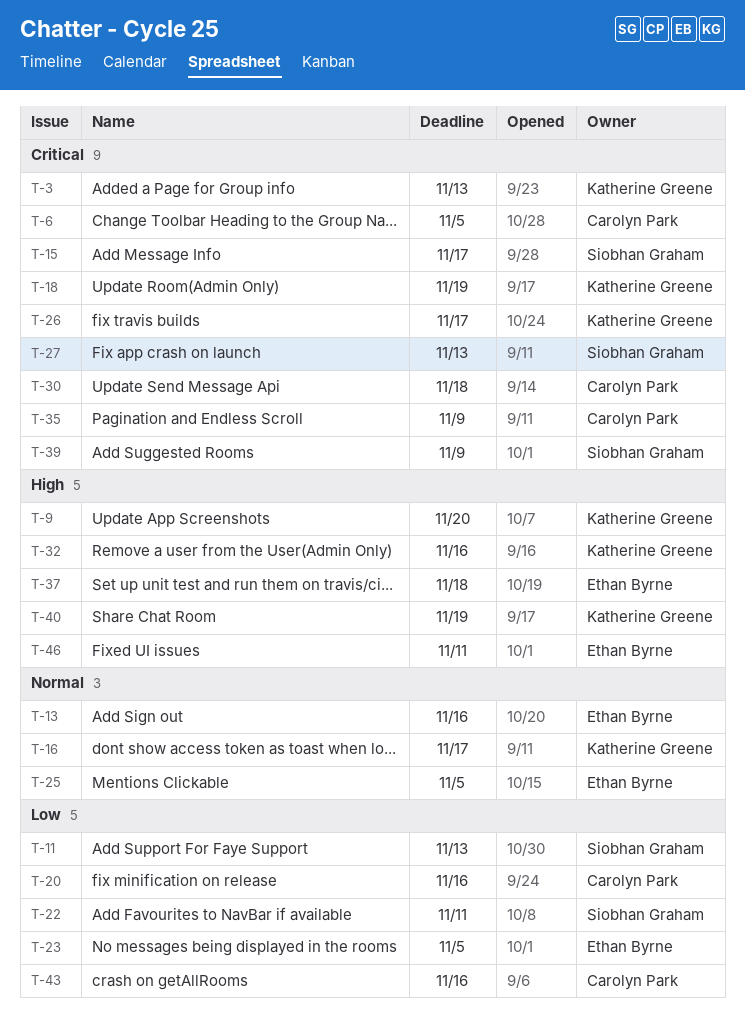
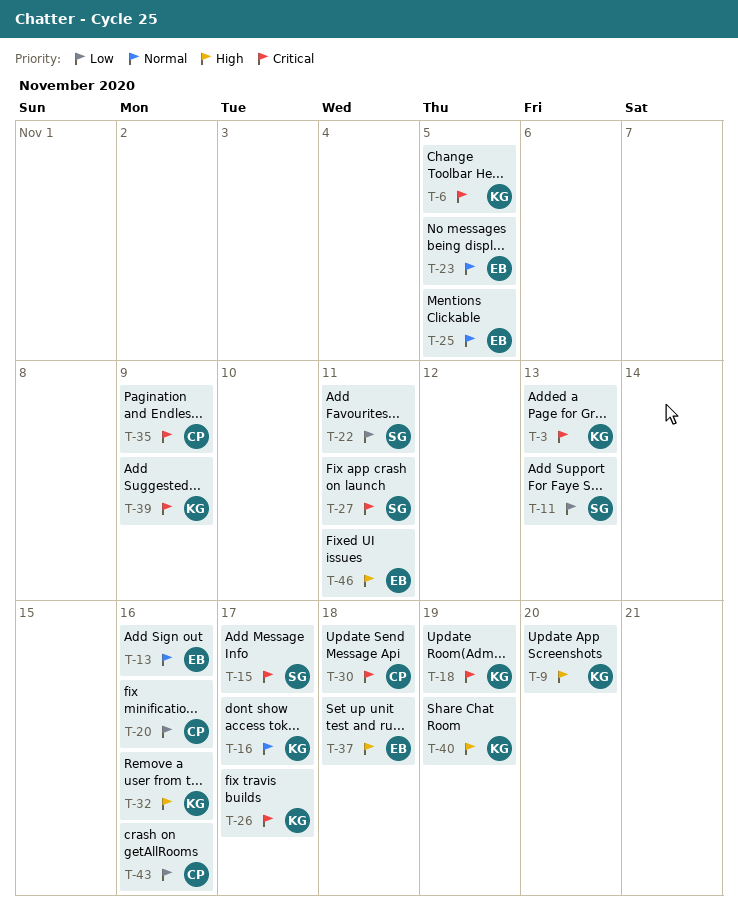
T-6, owner: Carolyn Park -> Katherine Greene
T-23, priority: Low -> Normal
T-27, due: Nov 13 -> Nov 11
T-39, owner: Siobhan Graham -> Katherine Greene

